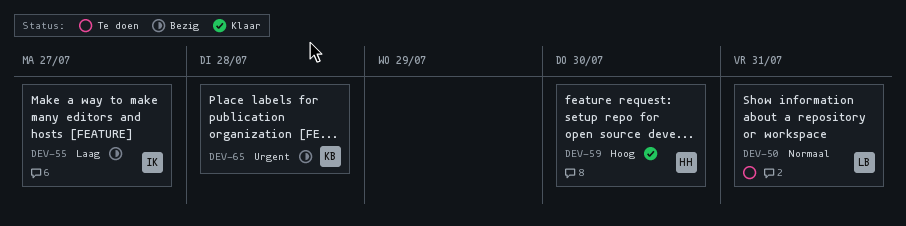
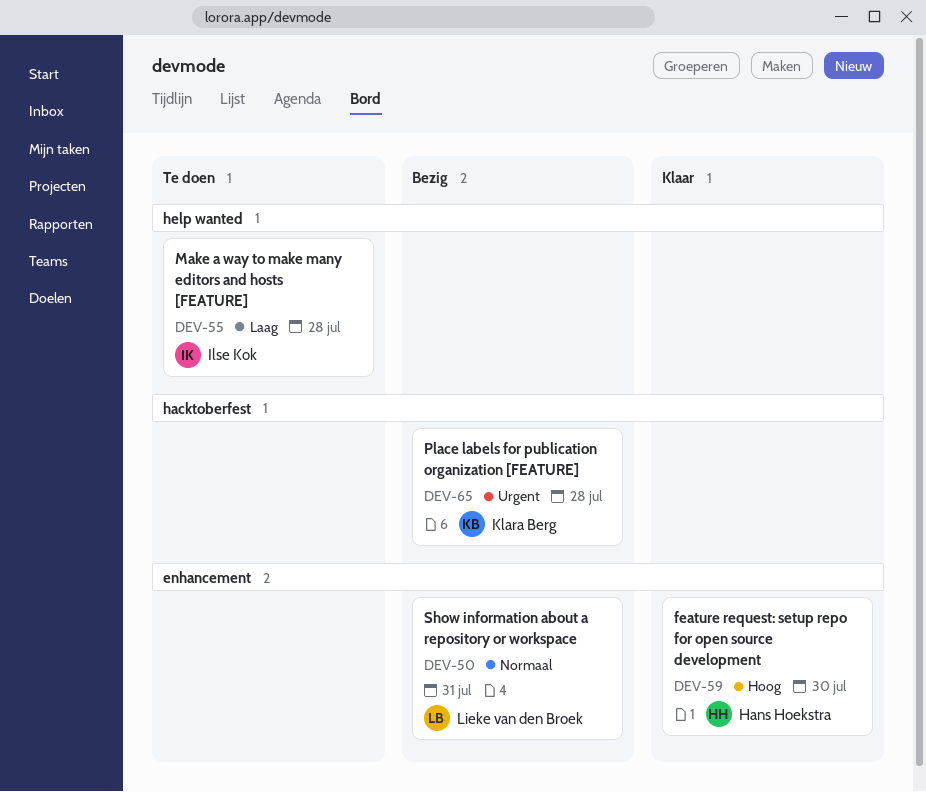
DEV-50, status: Te doen -> Bezig
DEV-55, status: Bezig -> Te doen
DEV-55, due: Jul 27 -> Jul 28

